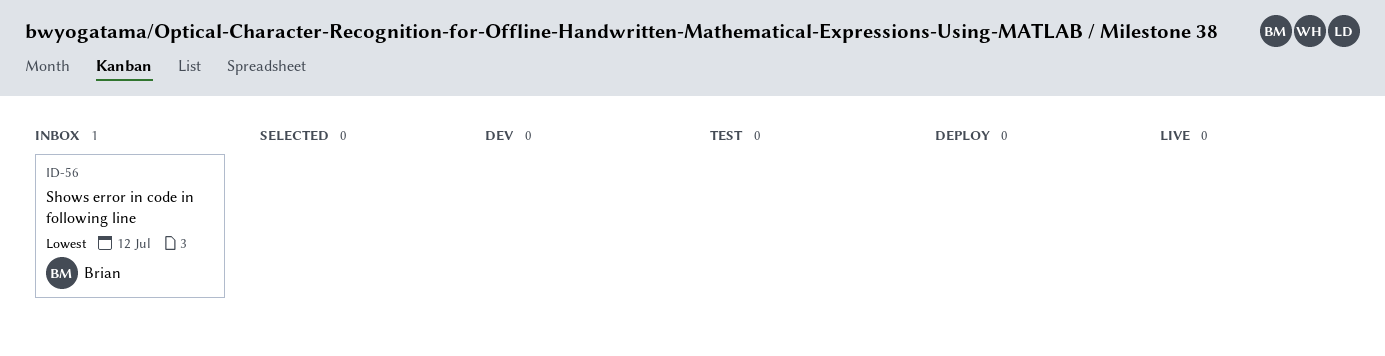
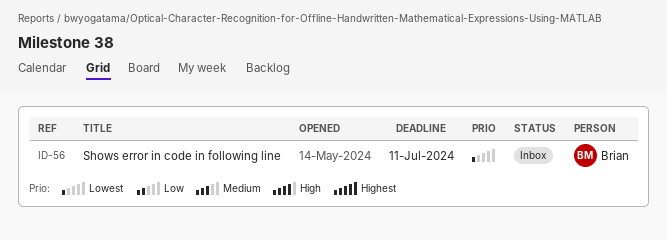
ID-56, due: Jul 12 -> Jul 11

